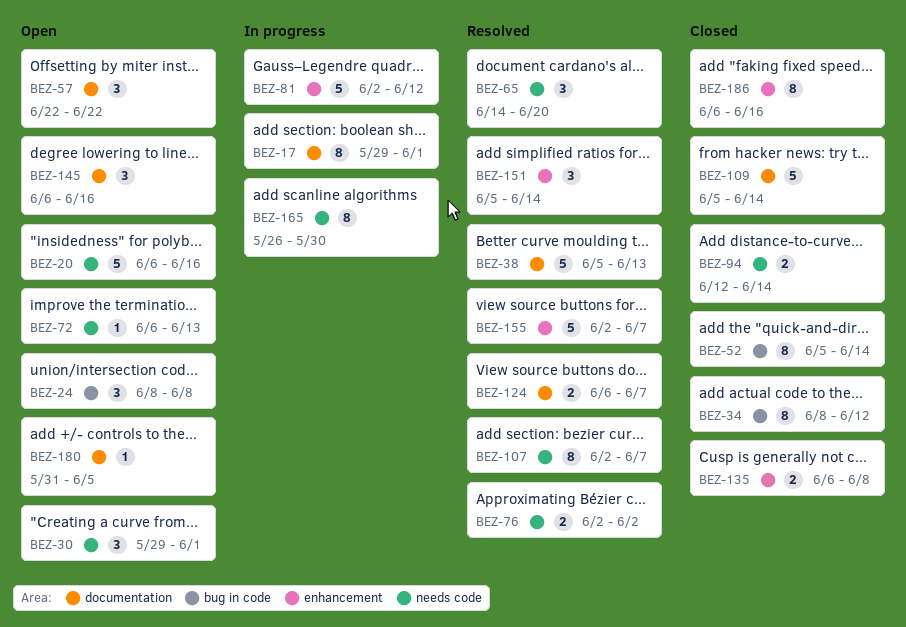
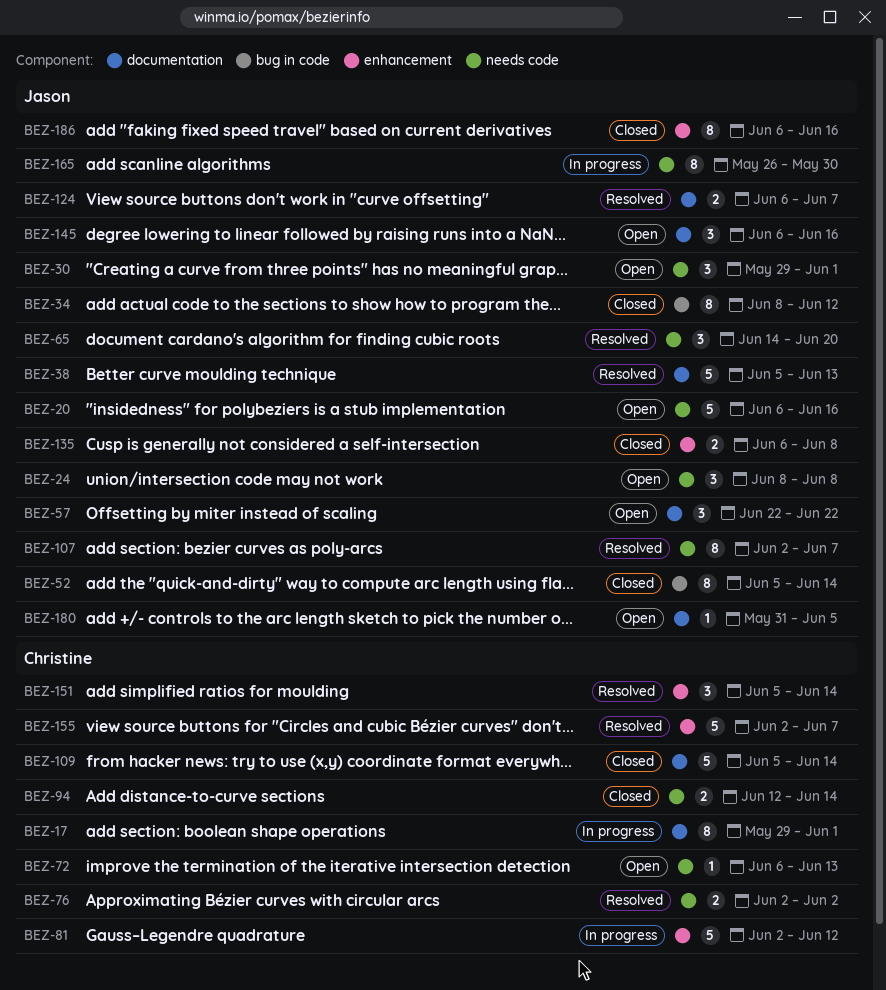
BEZ-24, label: bug in code -> needs code

